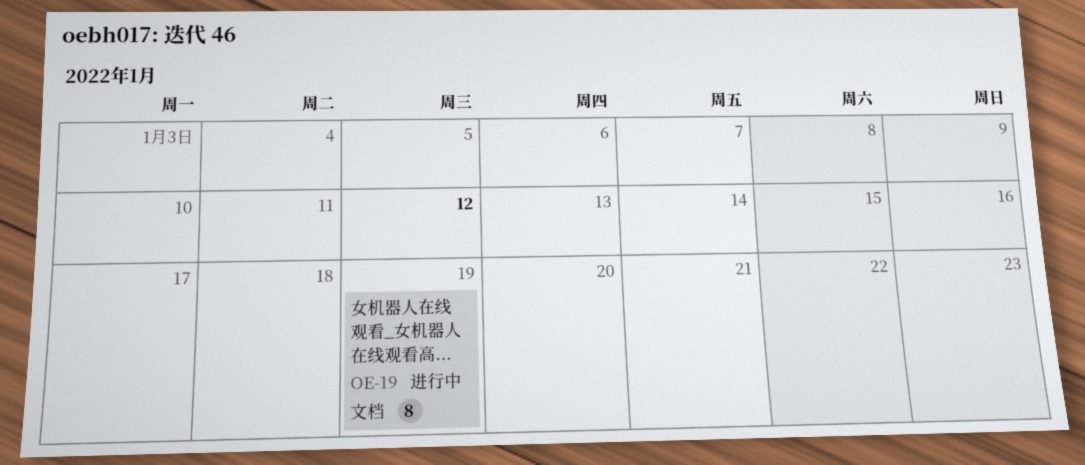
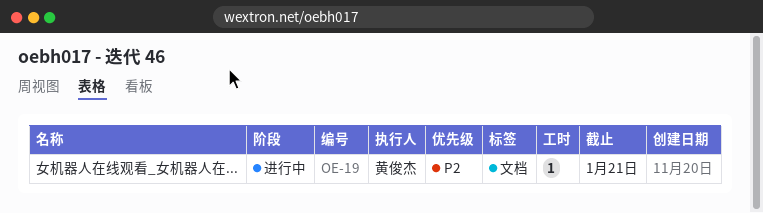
OE-19, estimate: 8 -> 1
OE-19, due: Jan 19 -> Jan 21

